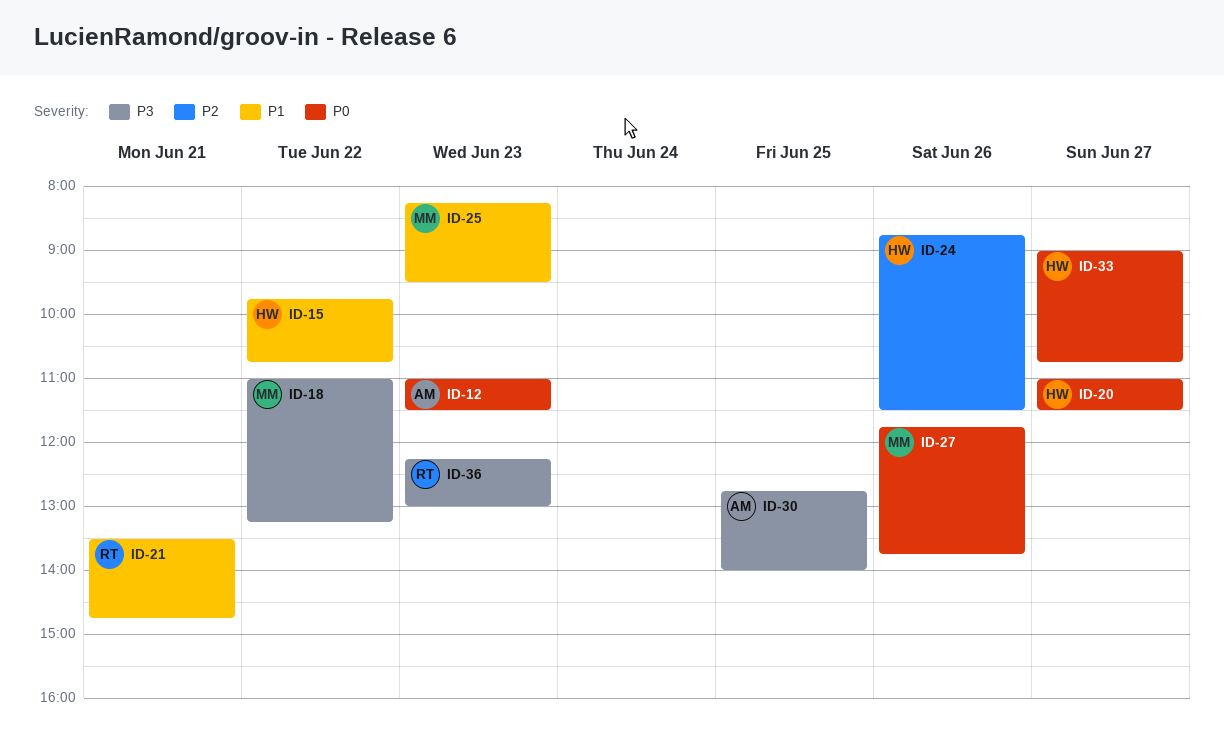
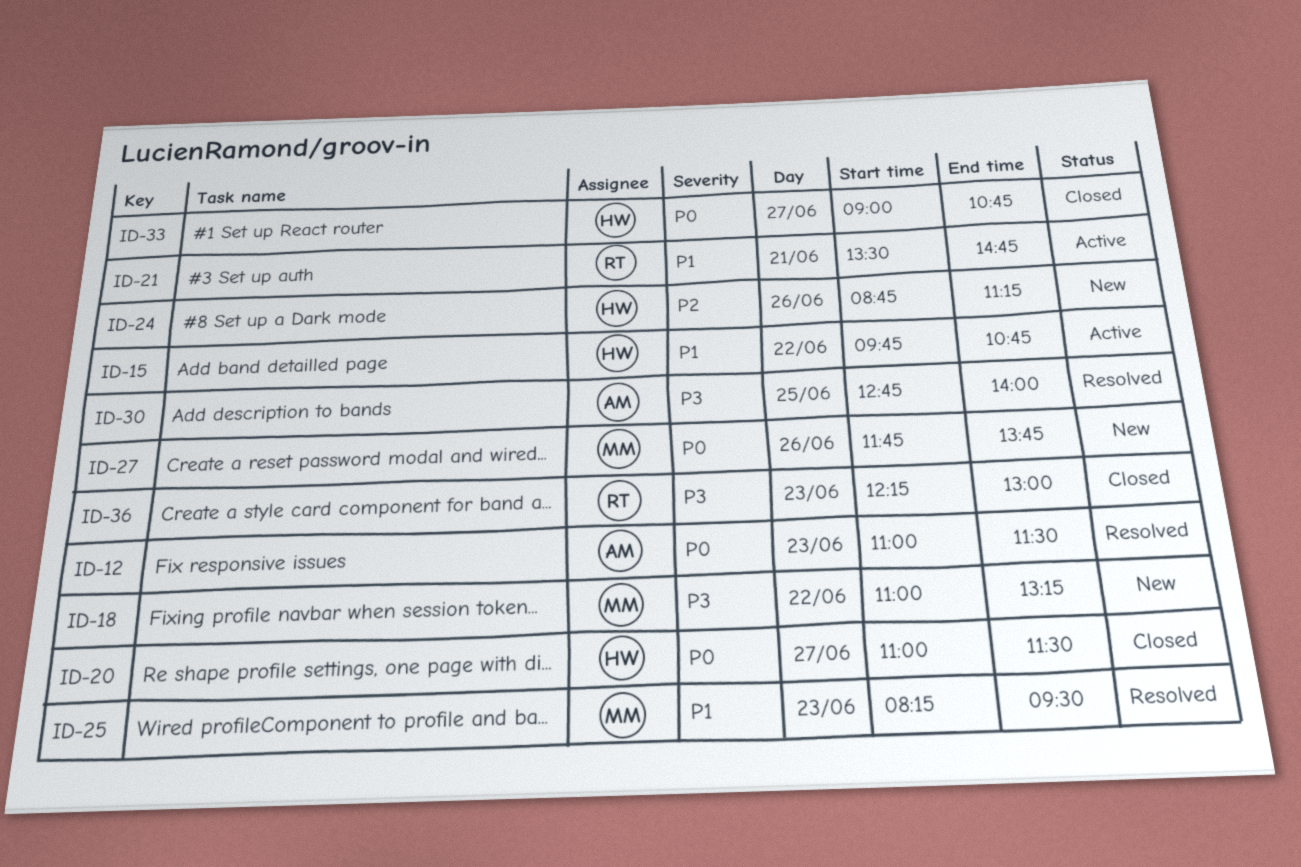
ID-24, ends: 11:30 -> 11:15

